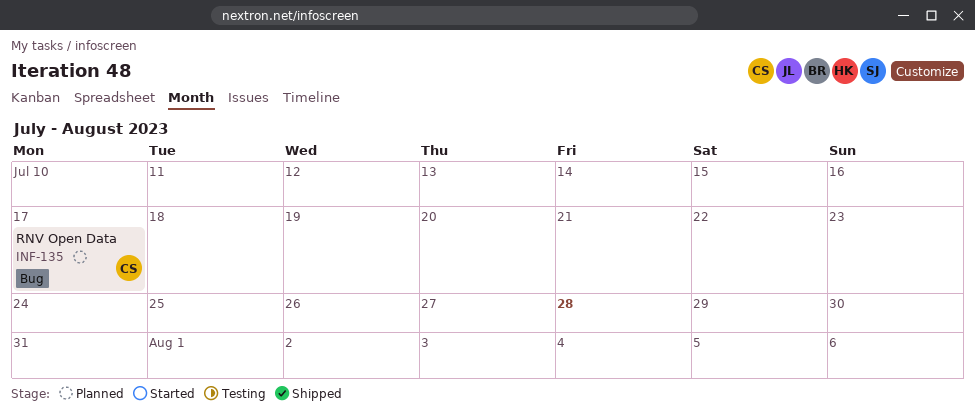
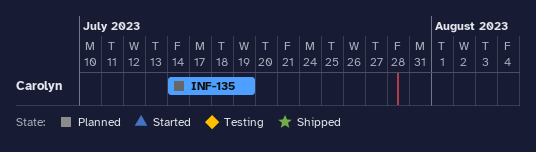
INF-135, due: Jul 17 -> Jul 19

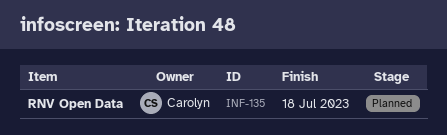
INF-135, due: Jul 19 -> Jul 18

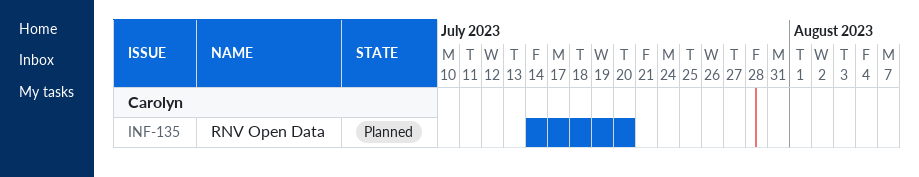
INF-135, due: Jul 18 -> Jul 20

